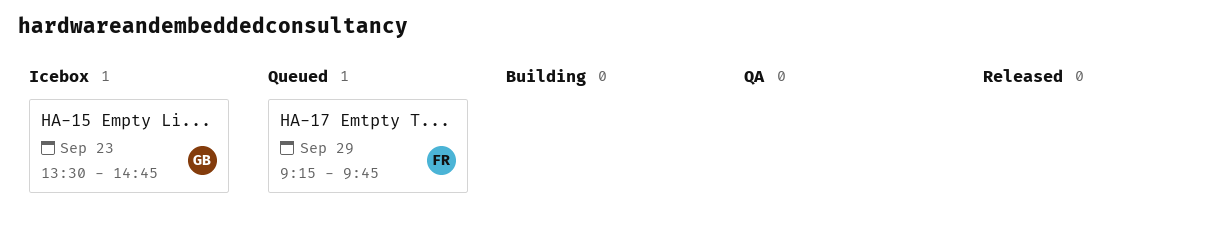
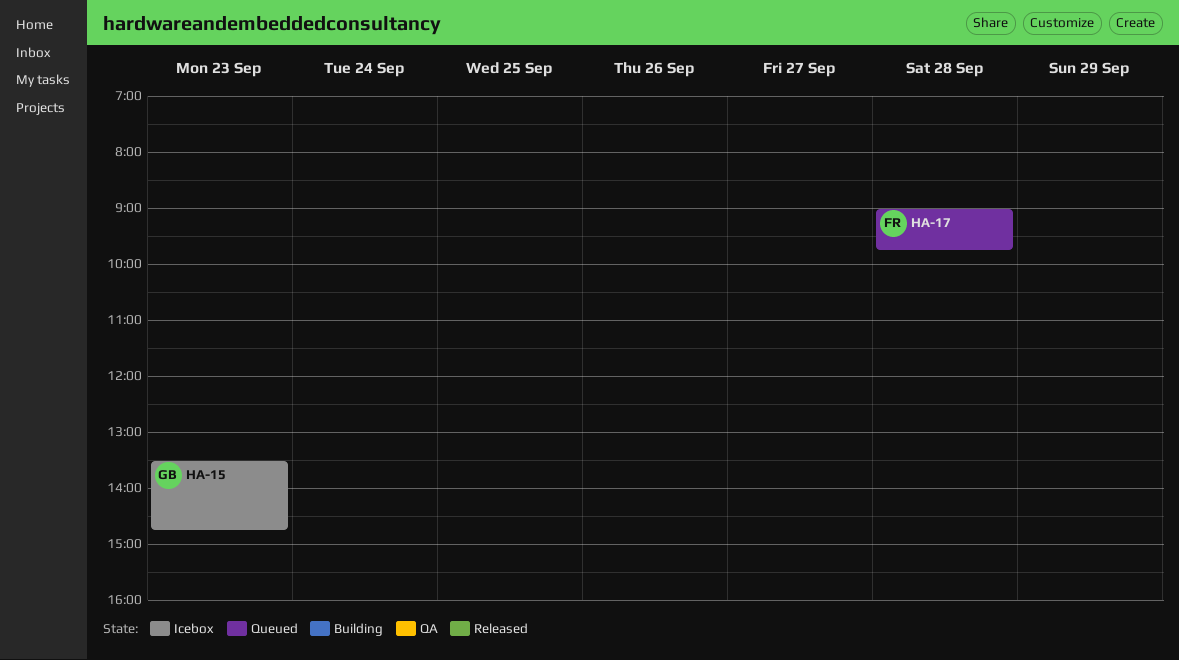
HA-17, day: Sep 29 -> Sep 28
HA-17, begins: 09:15 -> 09:00

